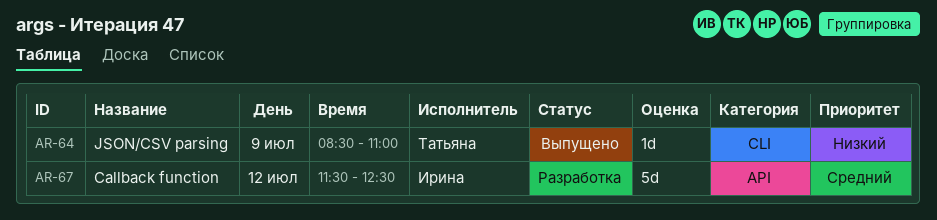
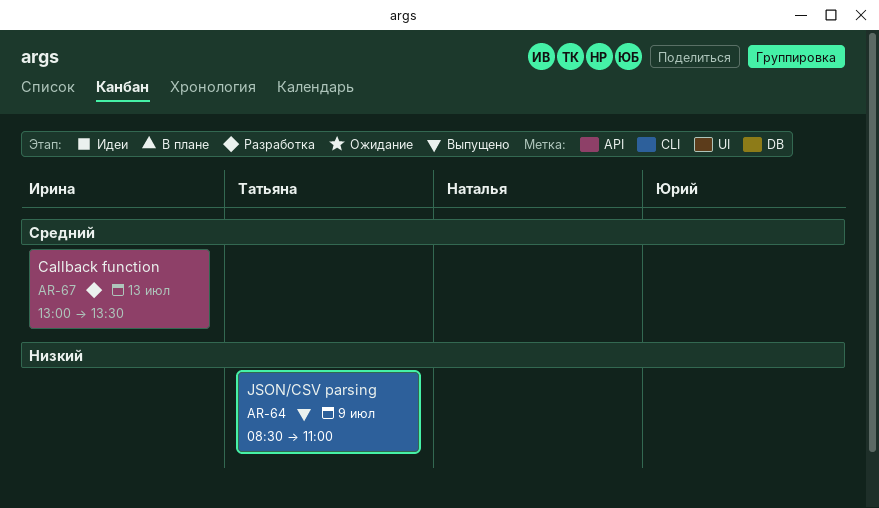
AR-67, day: Jul 12 -> Jul 13
AR-67, begins: 11:30 -> 13:00
AR-67, ends: 12:30 -> 13:30

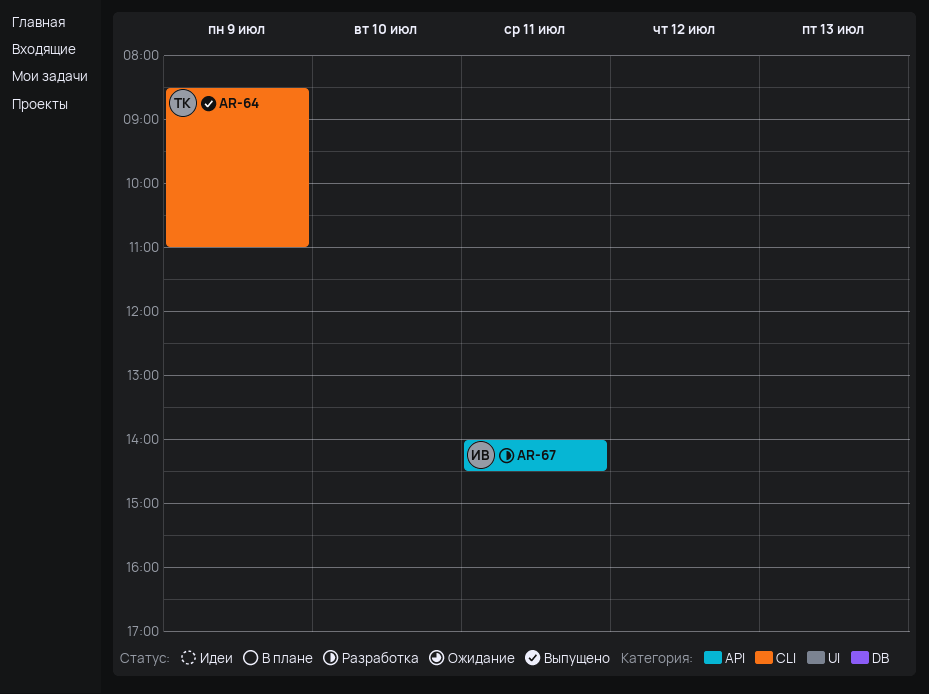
AR-67, day: Jul 13 -> Jul 11
AR-67, begins: 13:00 -> 14:00
AR-67, ends: 13:30 -> 14:30

